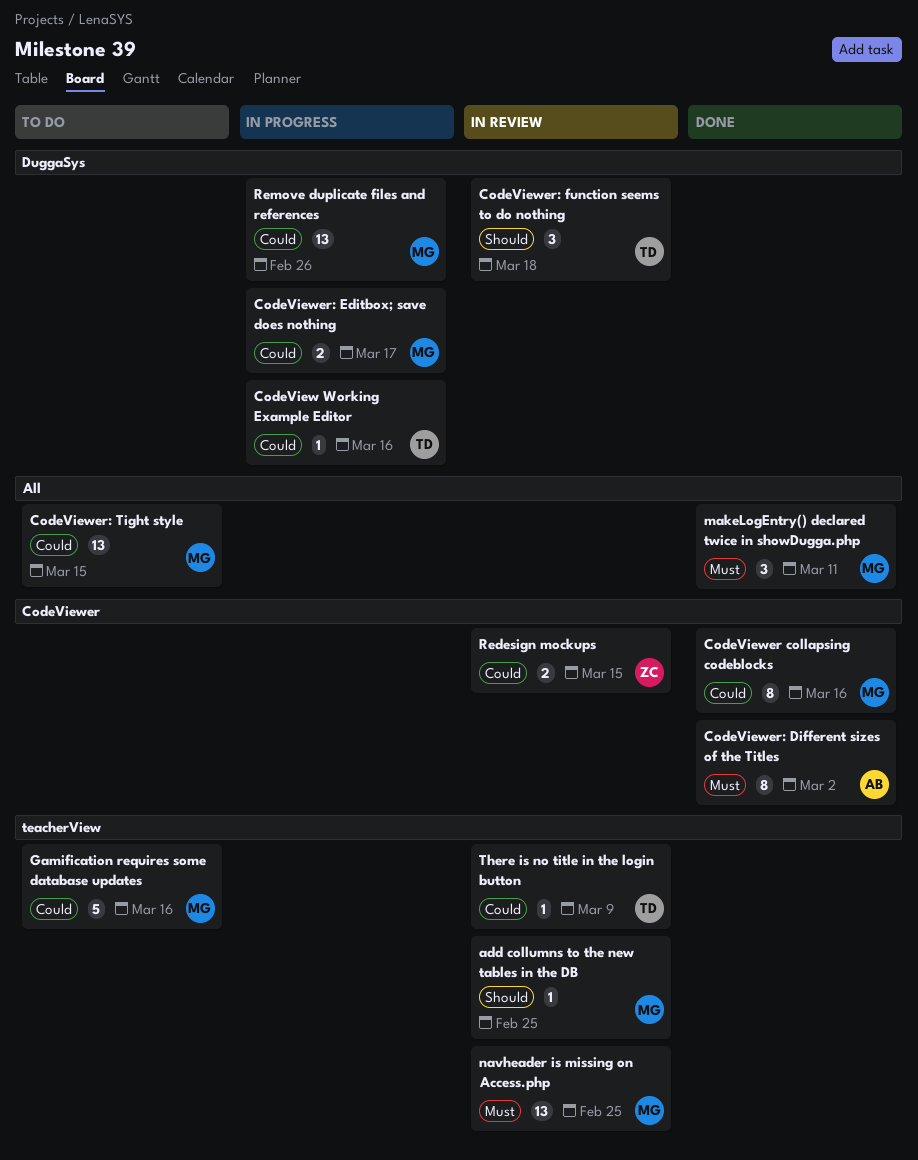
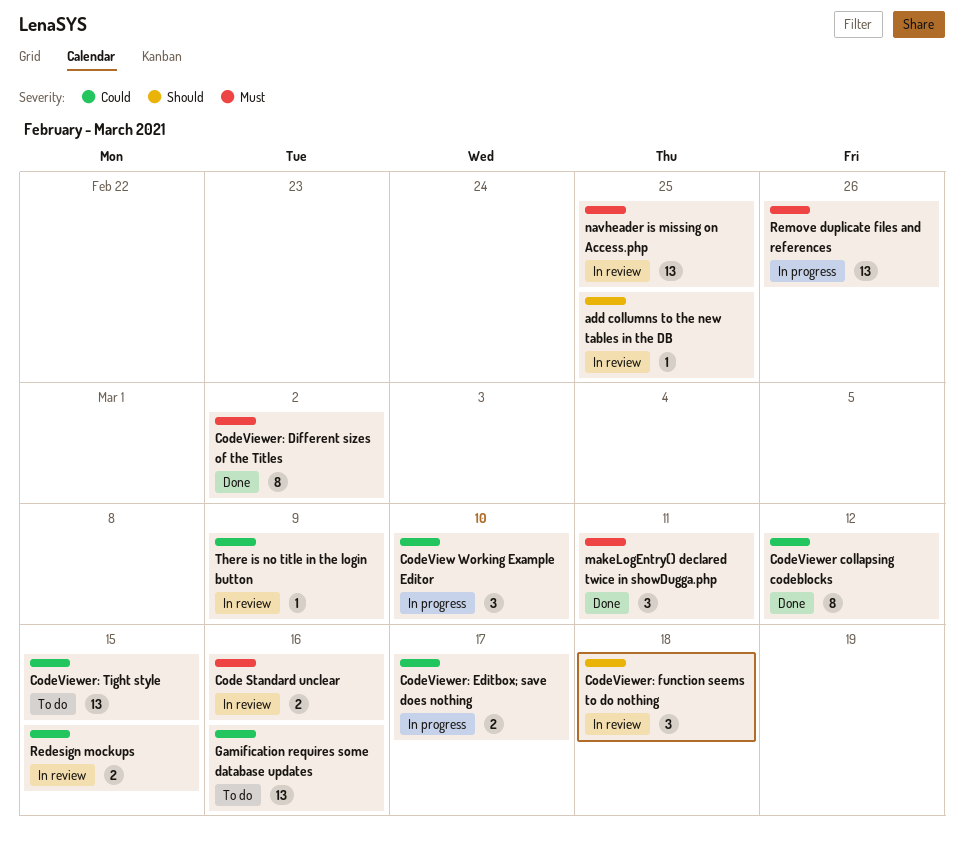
Code Standard unclear: none -> present
CodeView Working Example Editor, estimate: 1 -> 3
CodeView Working Example Editor, due: Mar 16 -> Mar 10
CodeViewer collapsing codeblocks, due: Mar 16 -> Mar 12
Gamification requires some database updates, estimate: 5 -> 13
Remove duplicate files and references, priority: Could -> Must

